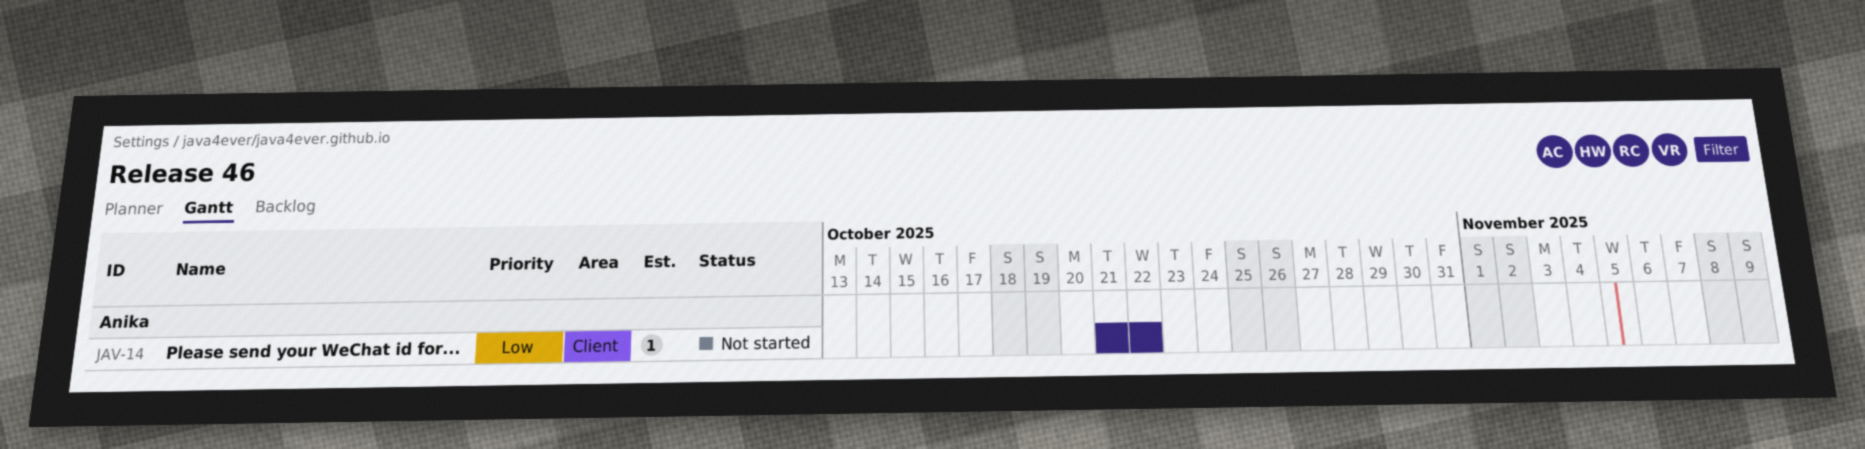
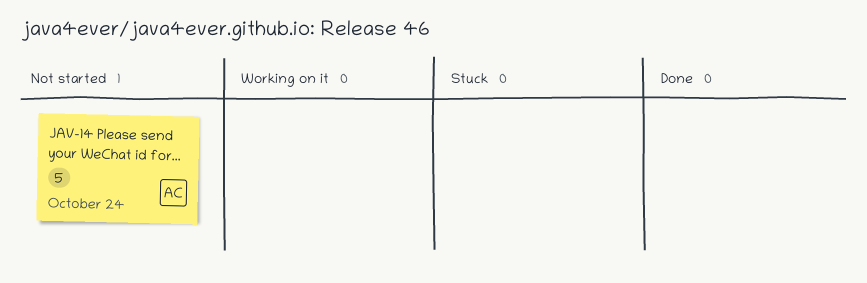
JAV-14, estimate: 1 -> 5
JAV-14, due: Oct 22 -> Oct 24

